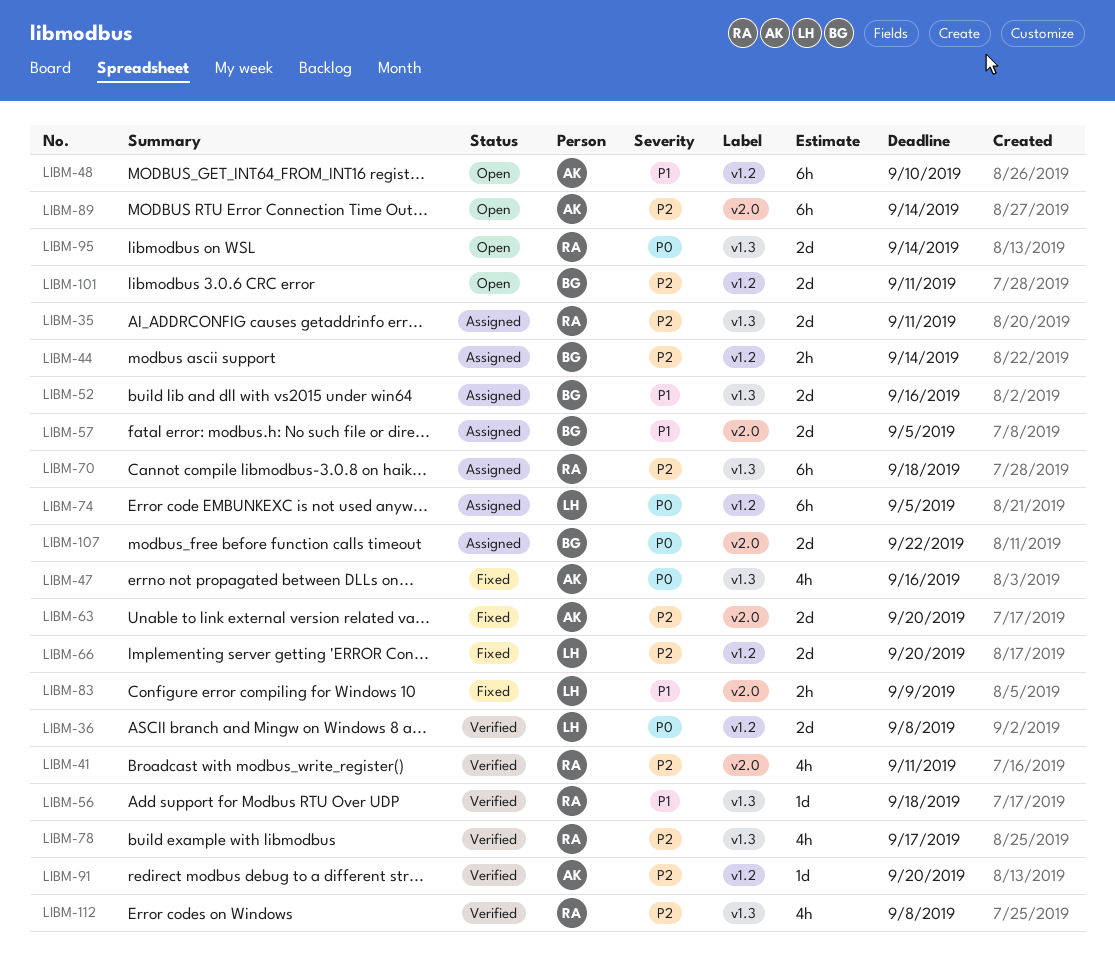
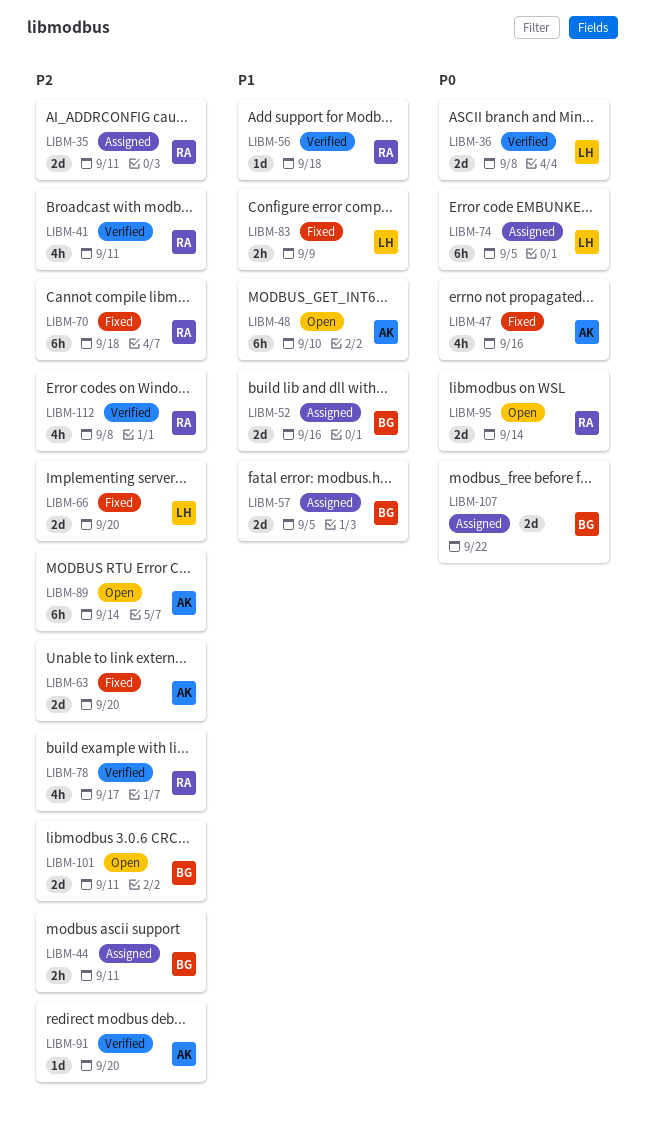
LIBM-44, due: Sep 14 -> Sep 11
LIBM-70, status: Assigned -> Fixed

